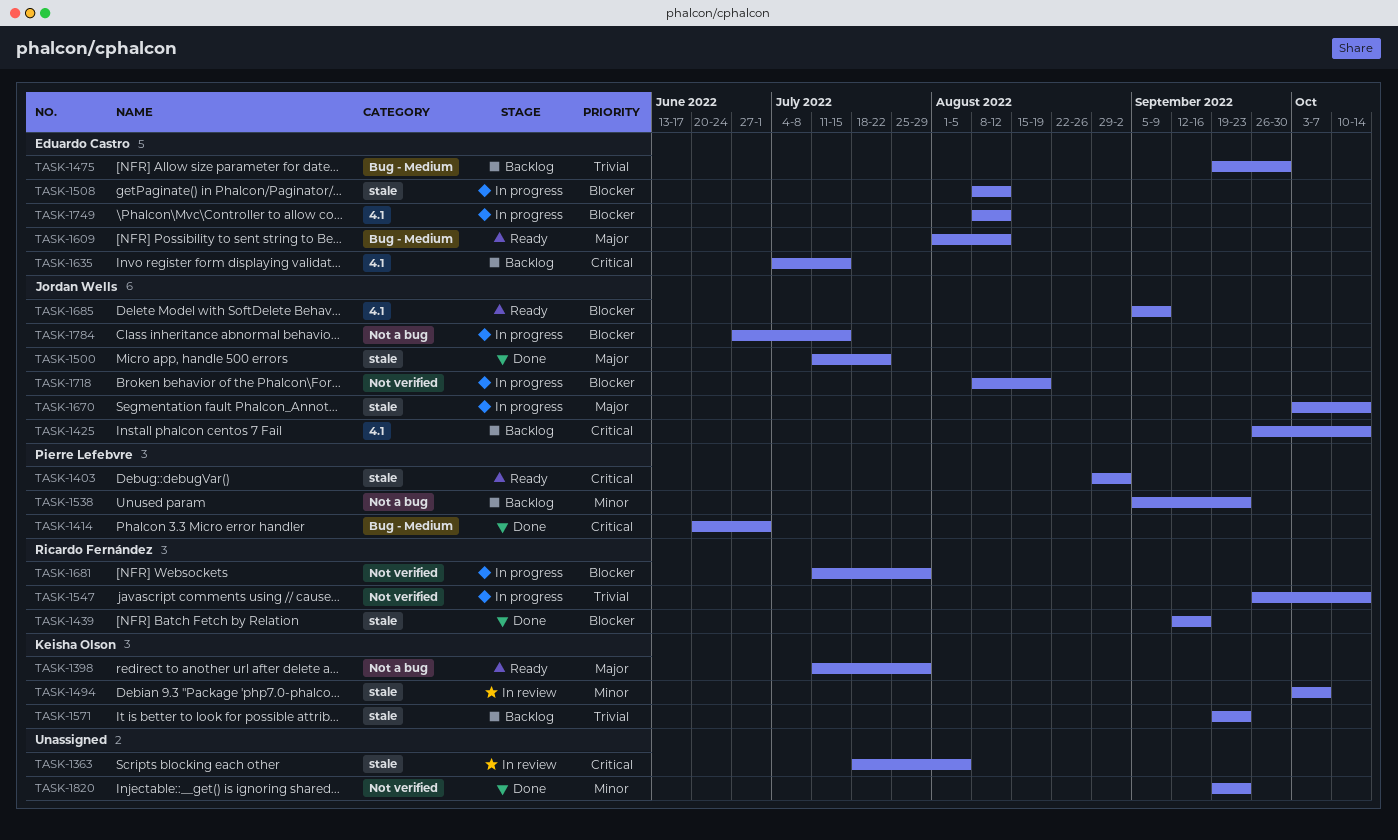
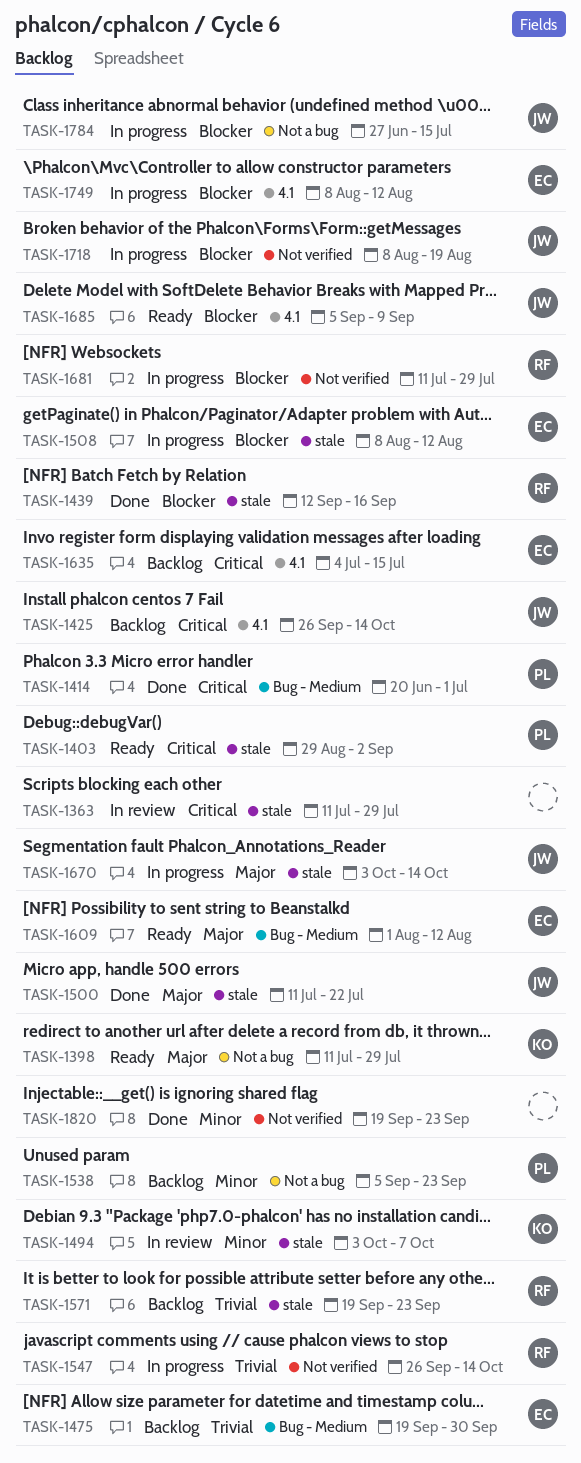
TASK-1363, start: Jul 18 -> Jul 11
TASK-1363, due: Aug 5 -> Jul 29
TASK-1571, owner: Keisha Olson -> Ricardo Fernández

